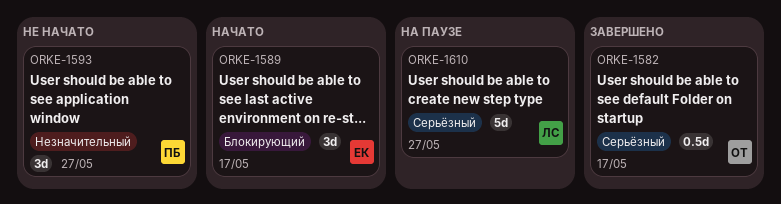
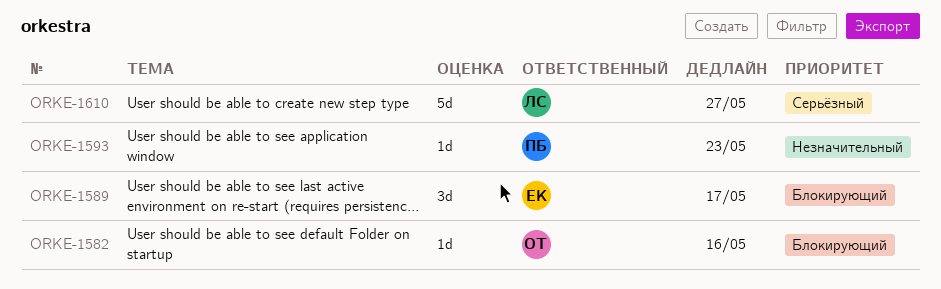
ORKE-1582, priority: Серьёзный -> Блокирующий
ORKE-1582, estimate: 0.5d -> 1d
ORKE-1582, due: May 17 -> May 16
ORKE-1593, estimate: 3d -> 1d
ORKE-1593, due: May 27 -> May 23

